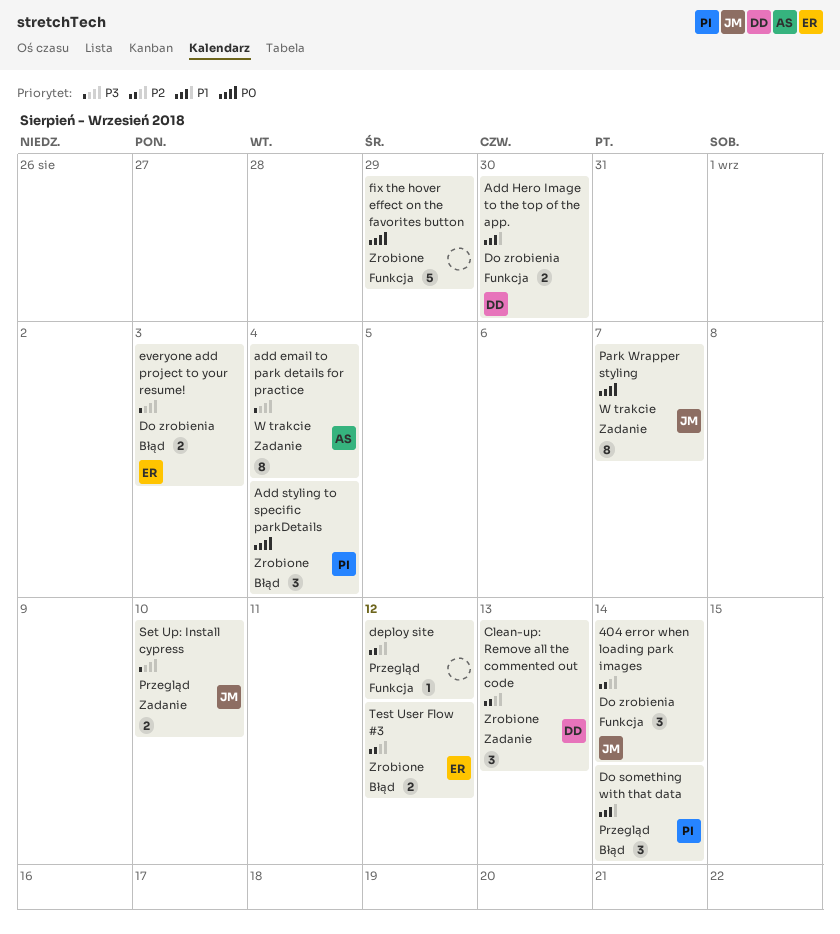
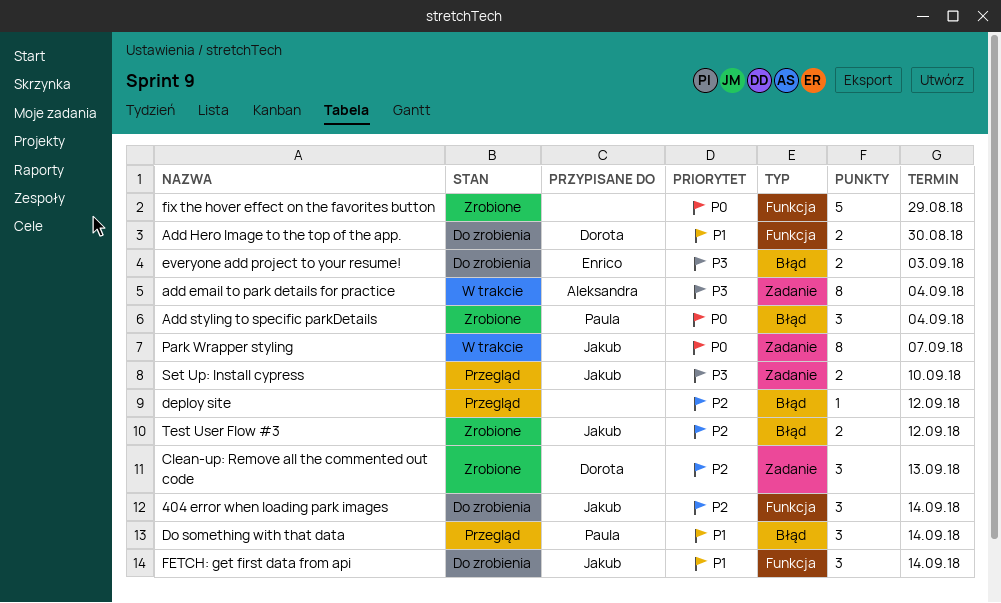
deploy site, label: Funkcja -> Błąd
FETCH: get first data from api: none -> present
Test User Flow #3, owner: Enrico -> Jakub

